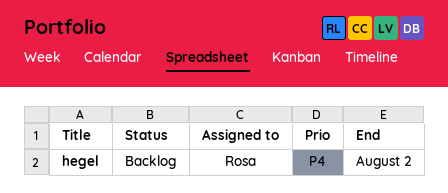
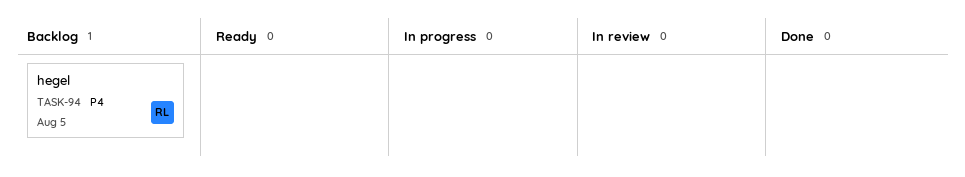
hegel, due: Aug 2 -> Aug 5

